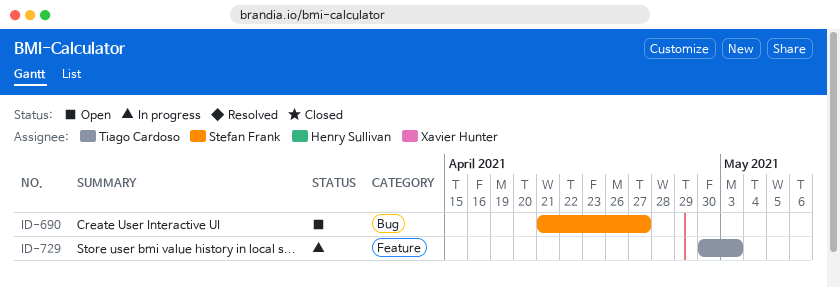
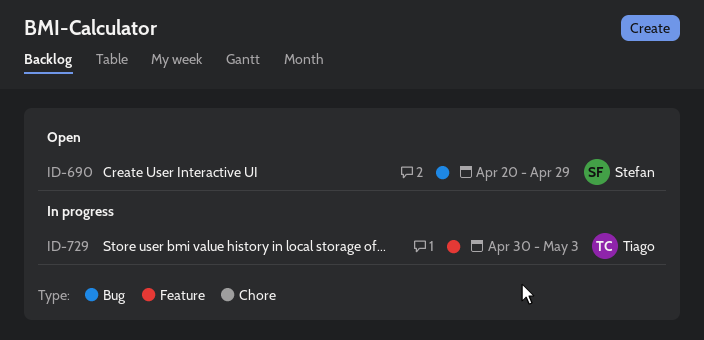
ID-690, start: Apr 21 -> Apr 20
ID-690, due: Apr 27 -> Apr 29

